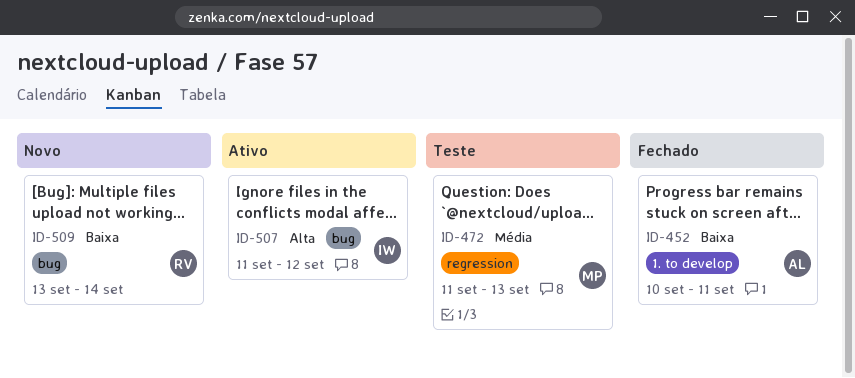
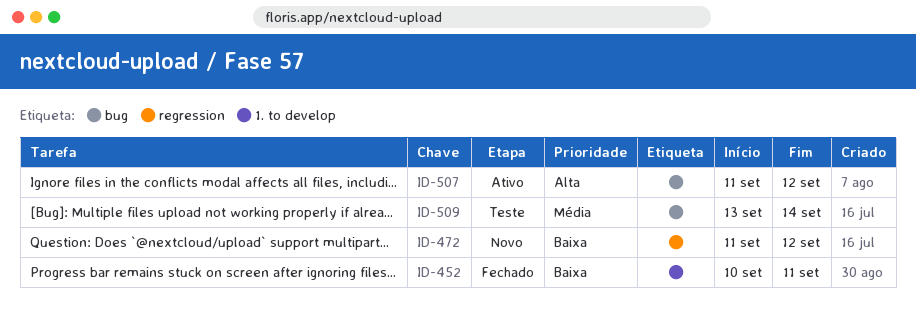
ID-472, status: Teste -> Novo
ID-472, priority: Média -> Baixa
ID-472, due: Sep 13 -> Sep 12
ID-509, status: Novo -> Teste
ID-509, priority: Baixa -> Média

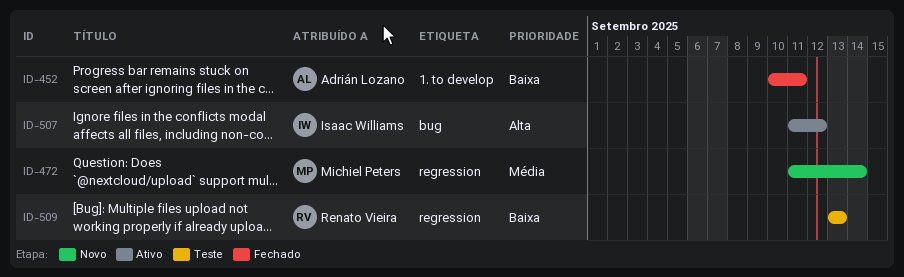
ID-472, priority: Baixa -> Média
ID-472, due: Sep 12 -> Sep 14
ID-509, priority: Média -> Baixa
ID-509, label: bug -> regression
ID-509, due: Sep 14 -> Sep 13

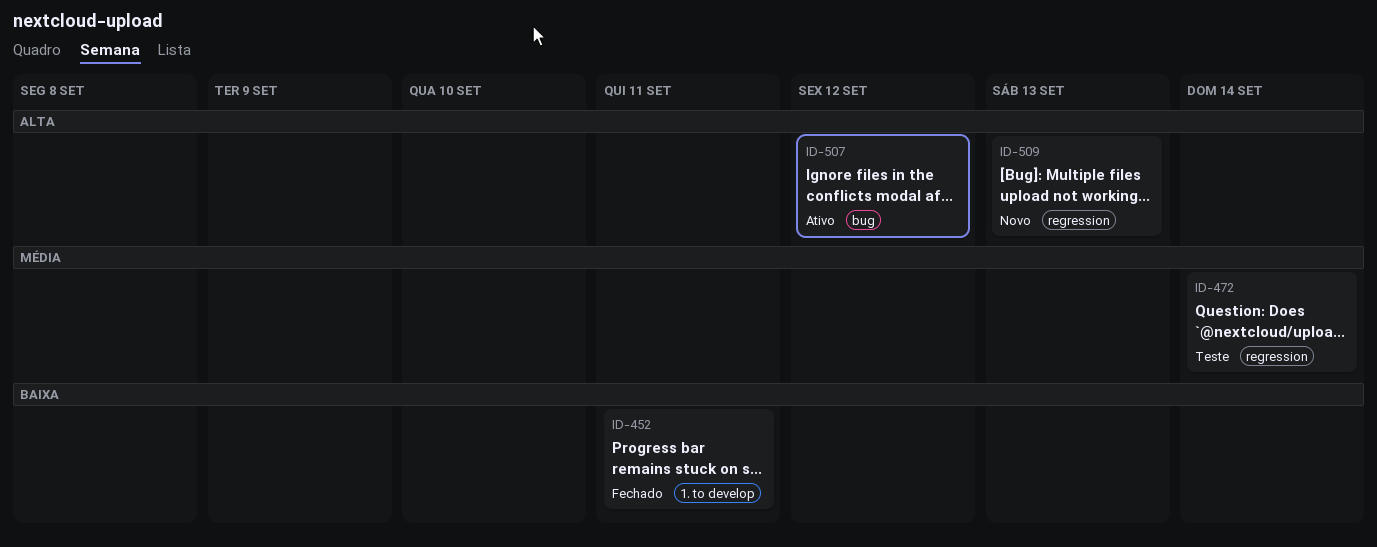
ID-472, status: Novo -> Teste
ID-509, status: Teste -> Novo
ID-509, priority: Baixa -> Alta

